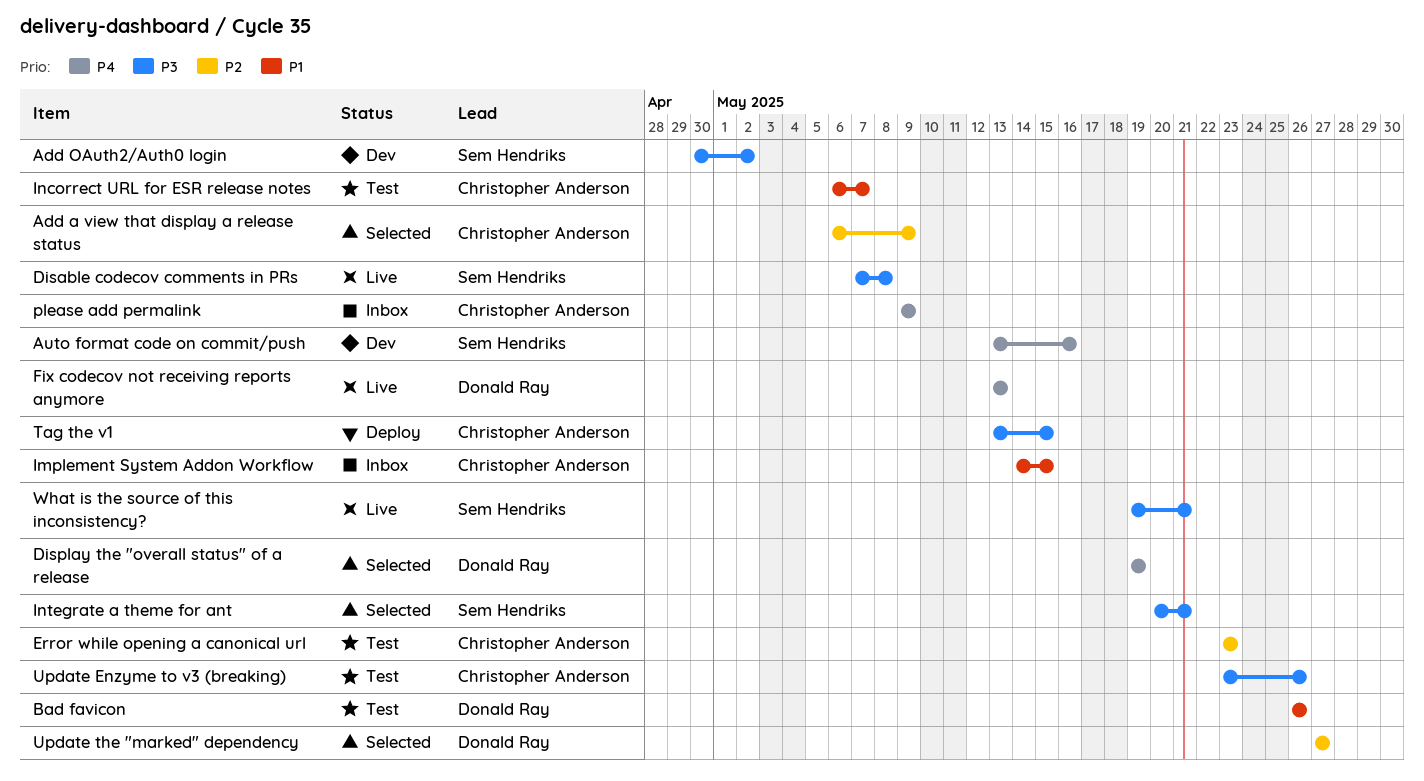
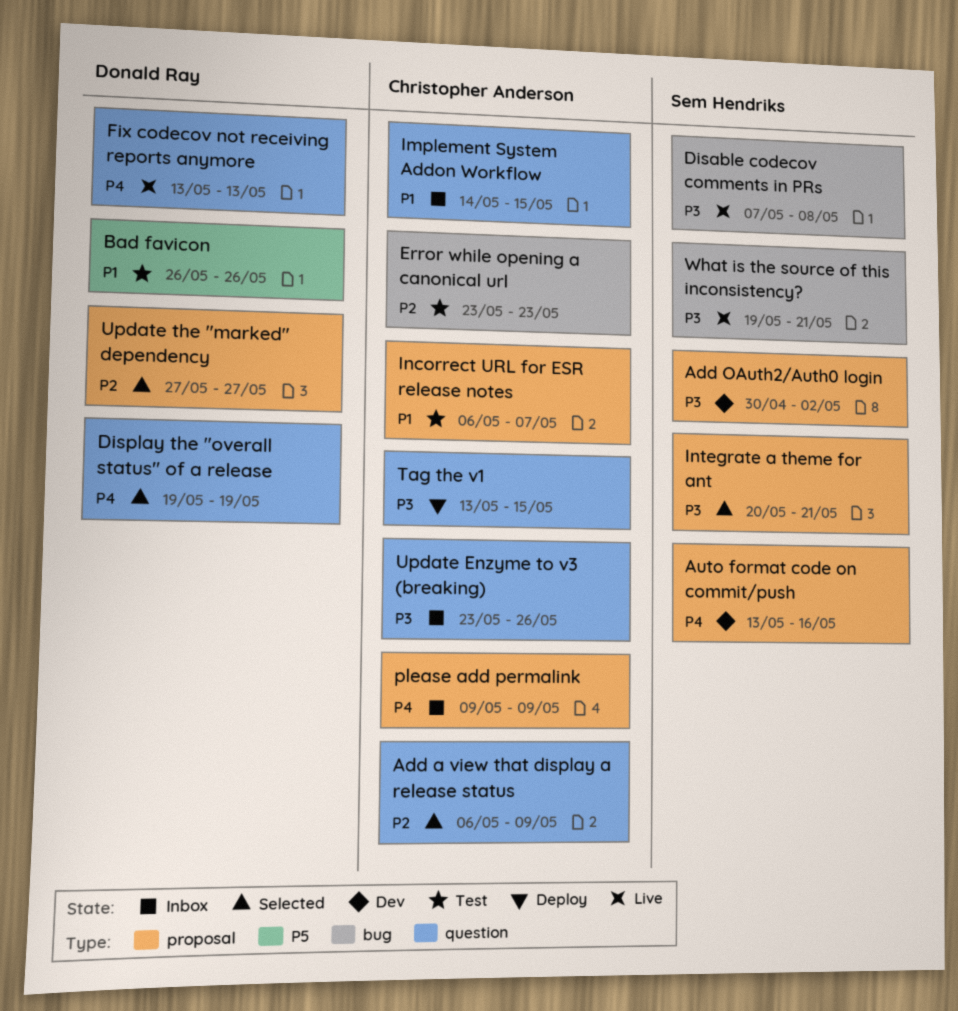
Update Enzyme to v3 (breaking), status: Test -> Inbox

